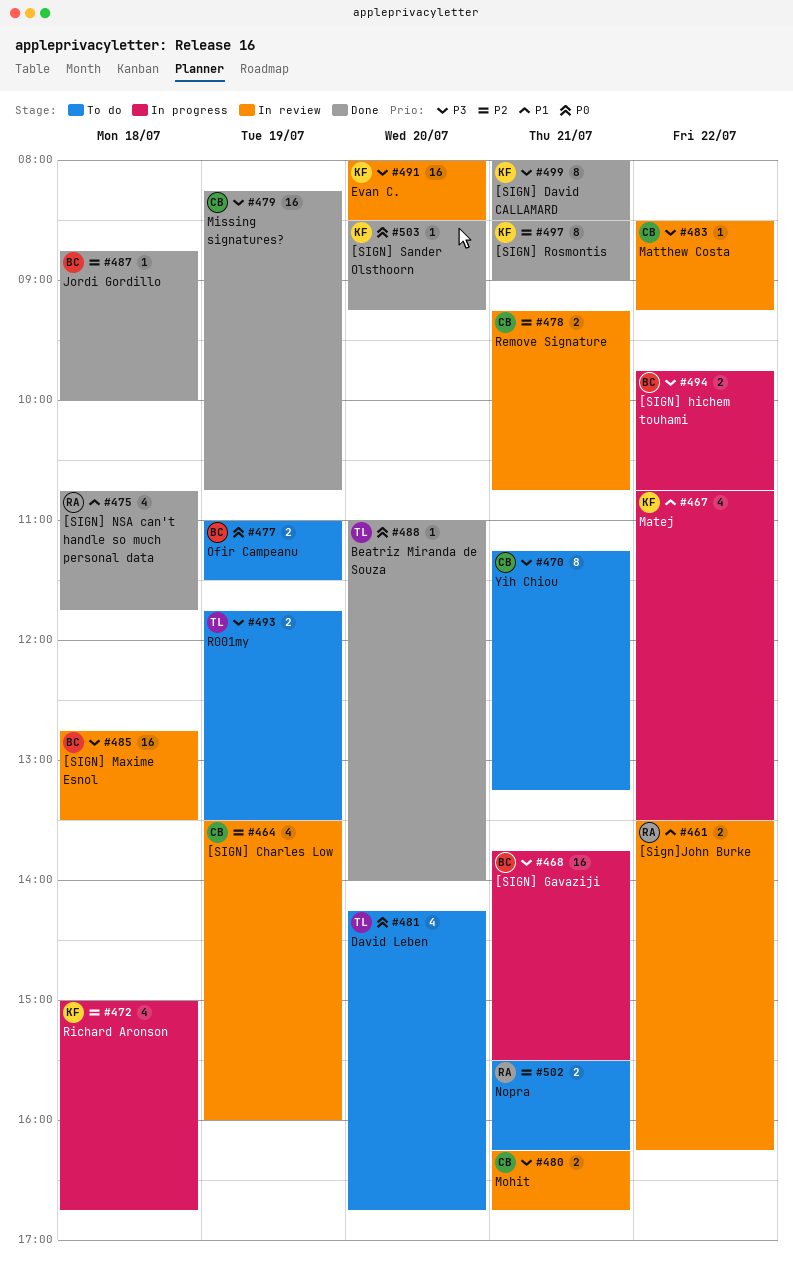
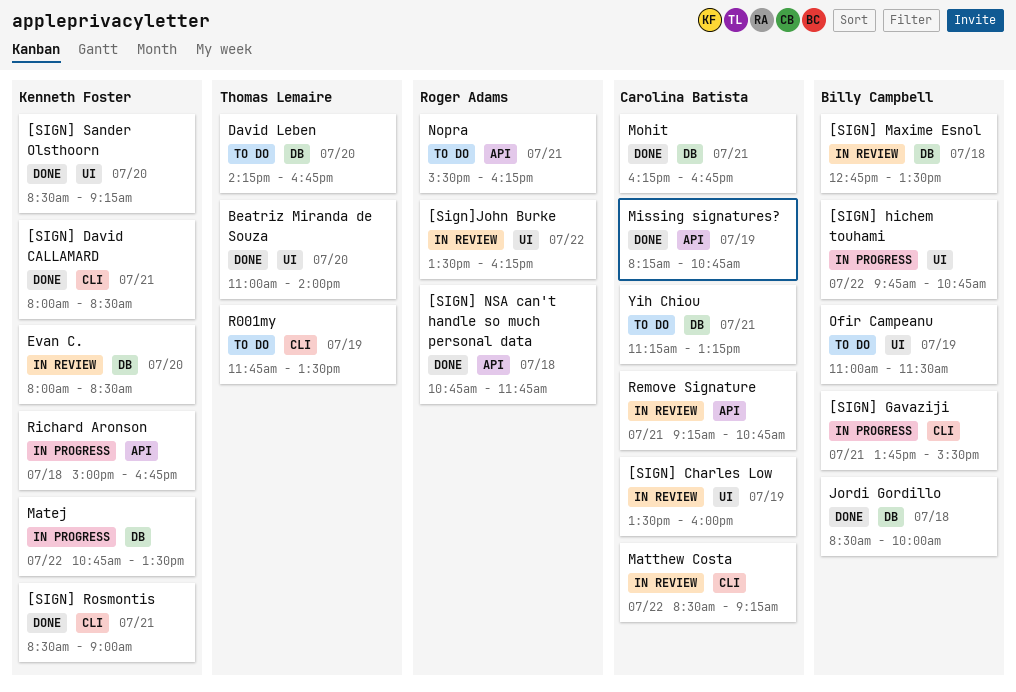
Jordi Gordillo, begins: 08:45 -> 08:30
Mohit, status: In review -> Done

